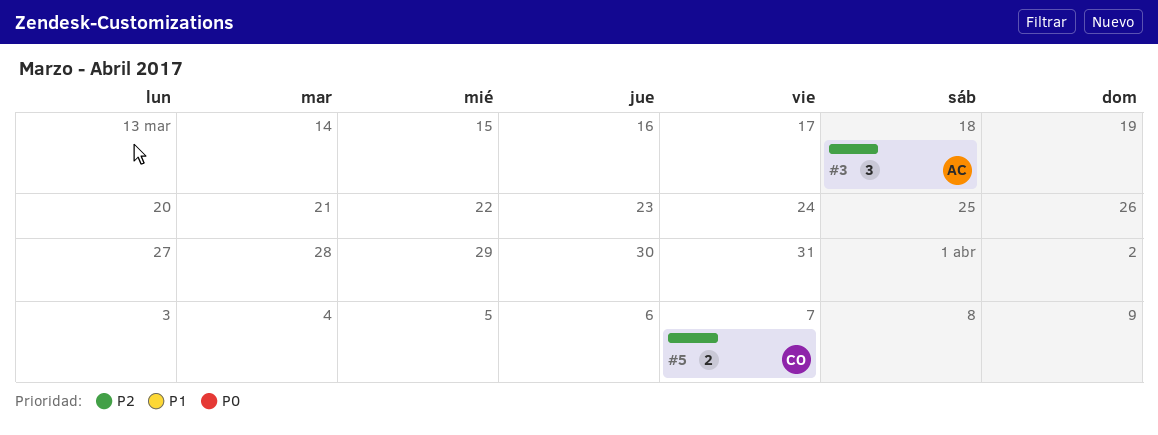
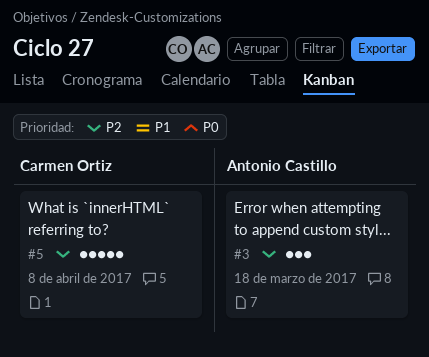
#5, estimate: 2 -> 5
#5, due: Apr 7 -> Apr 8

